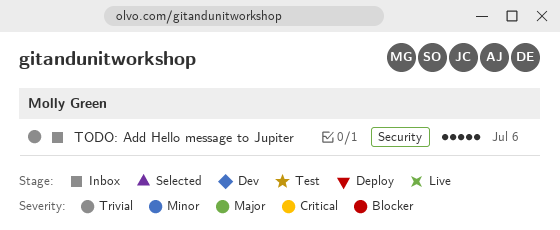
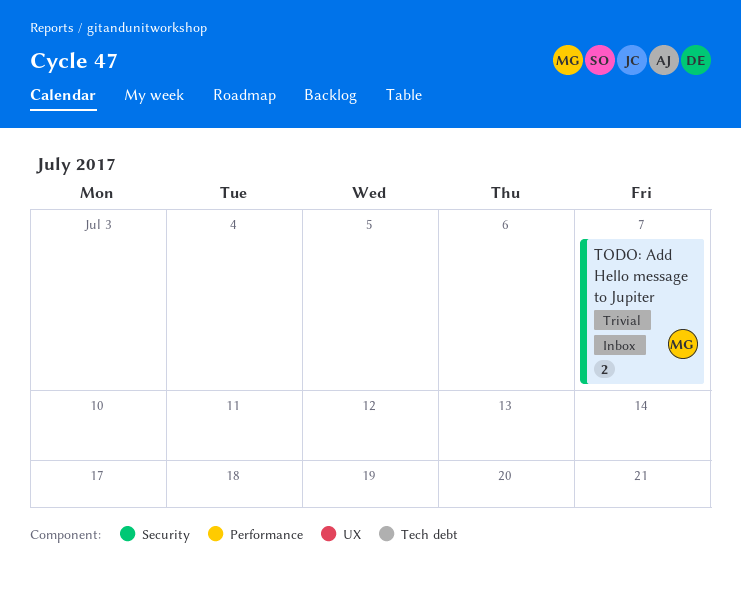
TODO: Add Hello message to Jupiter, estimate: 5 -> 2
TODO: Add Hello message to Jupiter, due: Jul 6 -> Jul 7

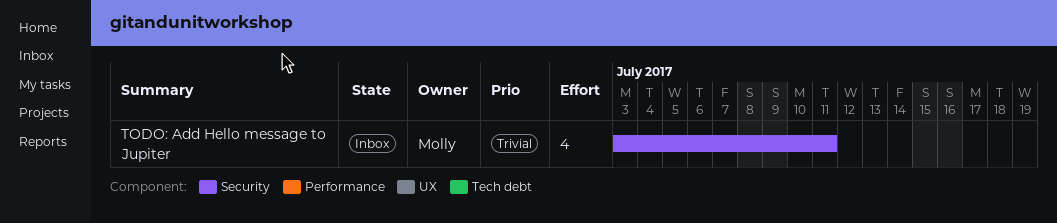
TODO: Add Hello message to Jupiter, estimate: 2 -> 4
TODO: Add Hello message to Jupiter, due: Jul 7 -> Jul 11

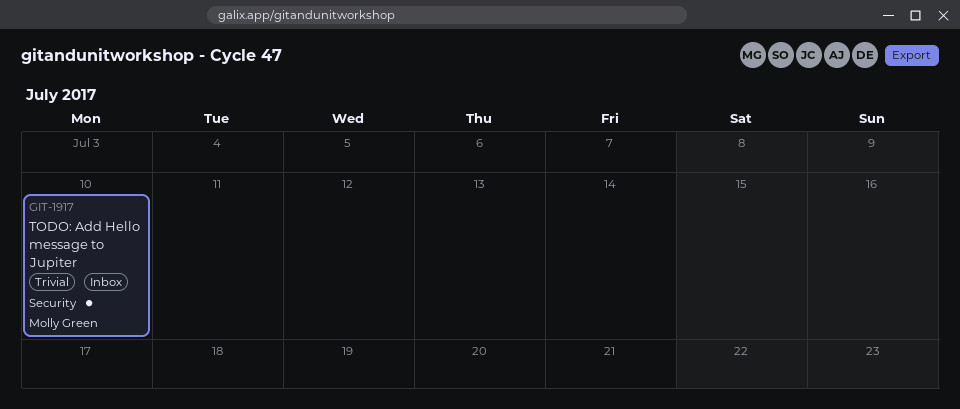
TODO: Add Hello message to Jupiter, estimate: 4 -> 1
TODO: Add Hello message to Jupiter, due: Jul 11 -> Jul 10

